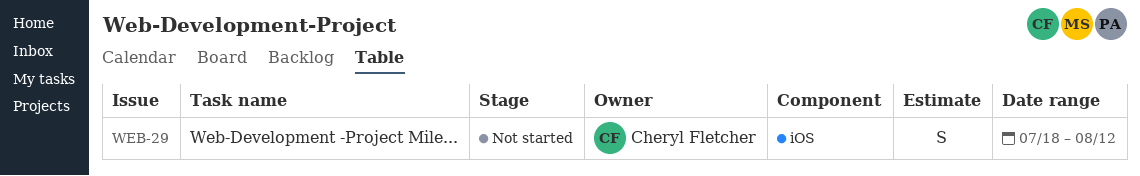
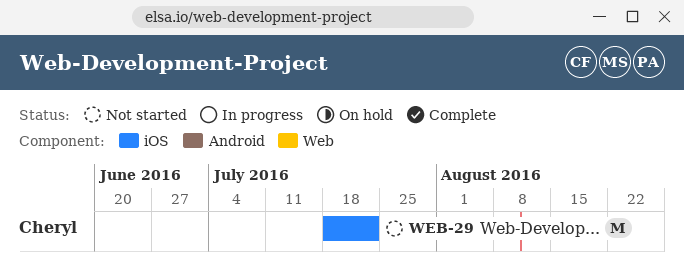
WEB-29, estimate: S -> M
WEB-29, due: Aug 12 -> Jul 22

